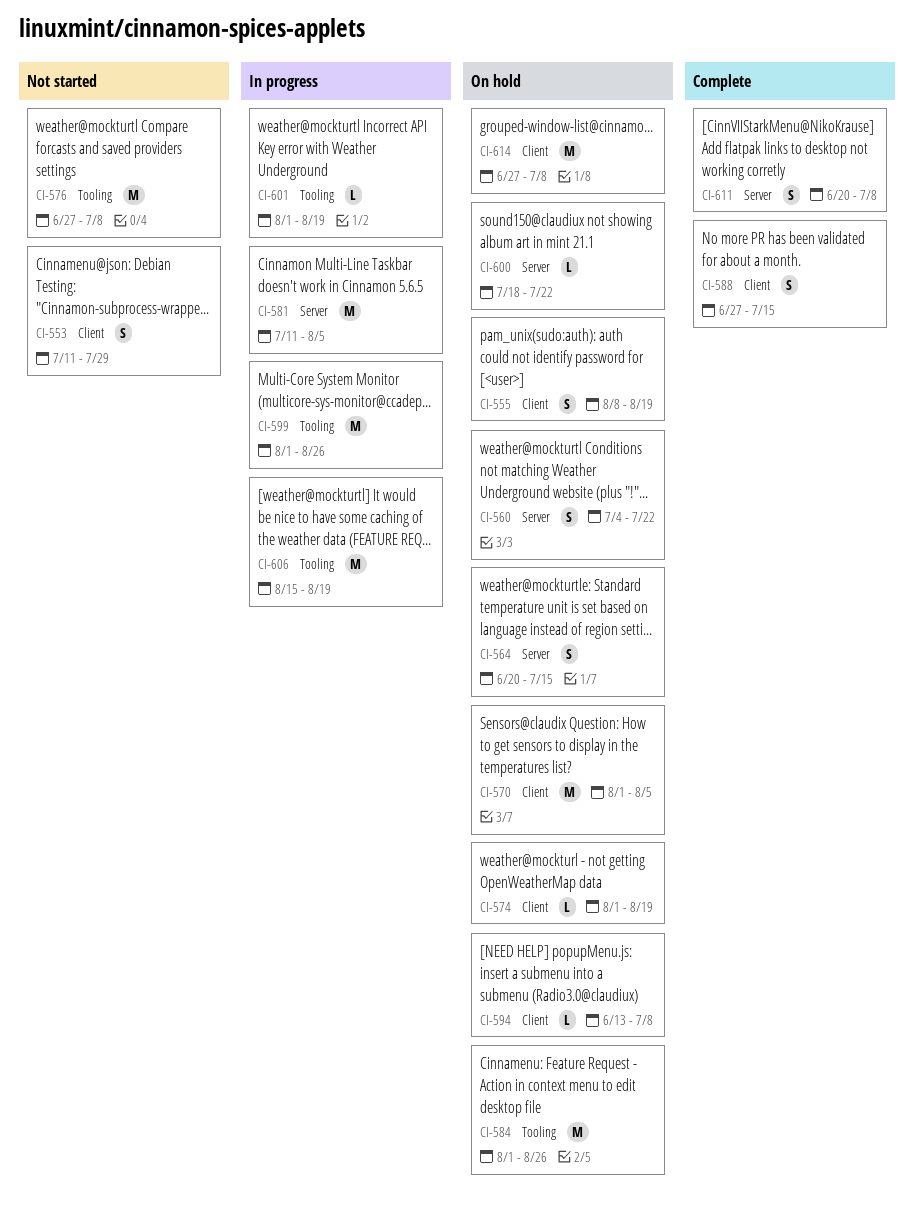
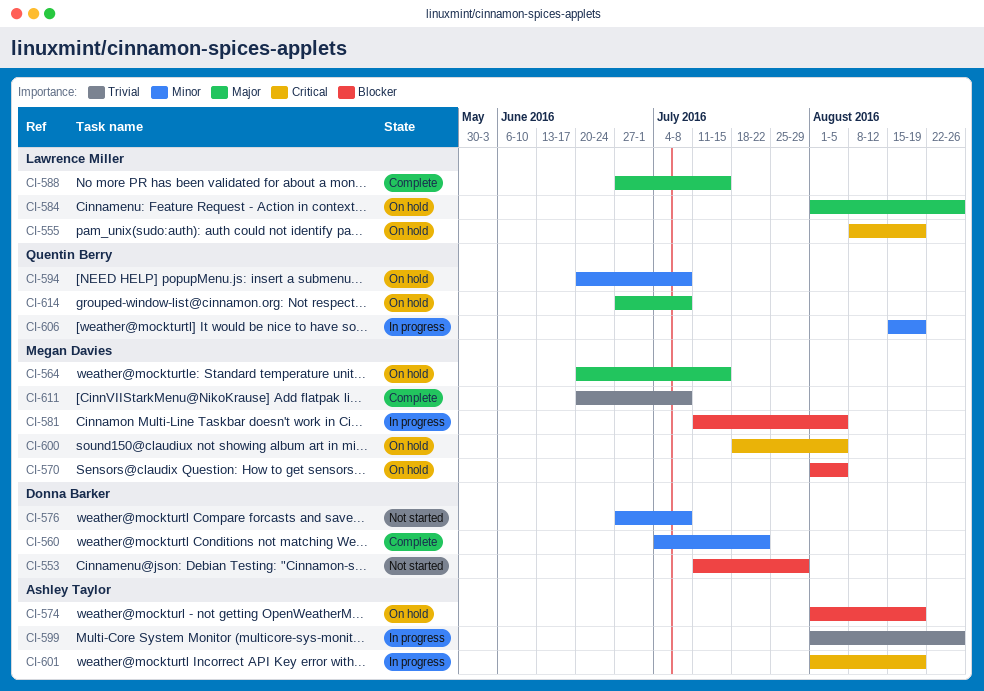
CI-560, status: On hold -> Complete
CI-594, start: Jun 13 -> Jun 20
CI-600, due: Jul 22 -> Aug 5

